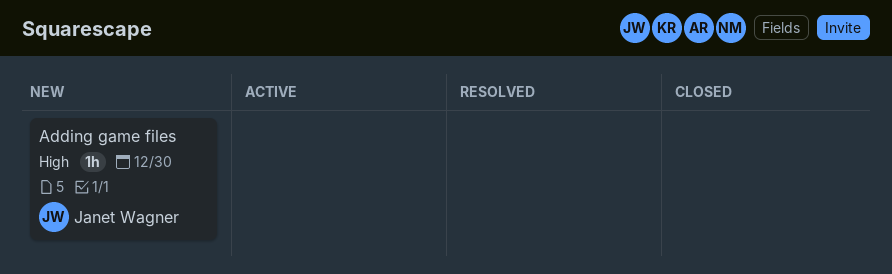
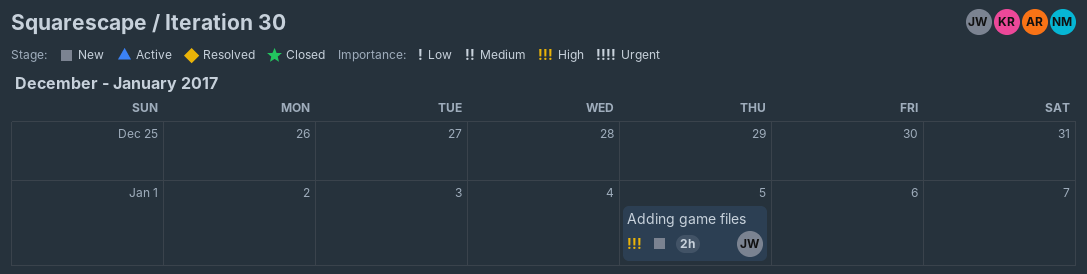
Adding game files, estimate: 1h -> 2h
Adding game files, due: Dec 30 -> Jan 5

